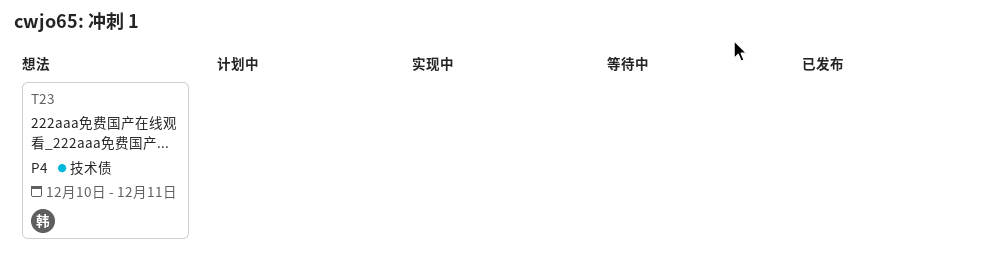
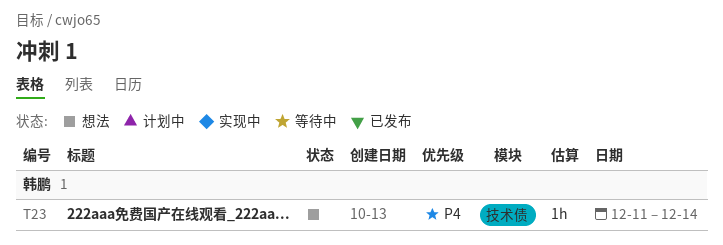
T23, start: Dec 10 -> Dec 11
T23, due: Dec 11 -> Dec 14

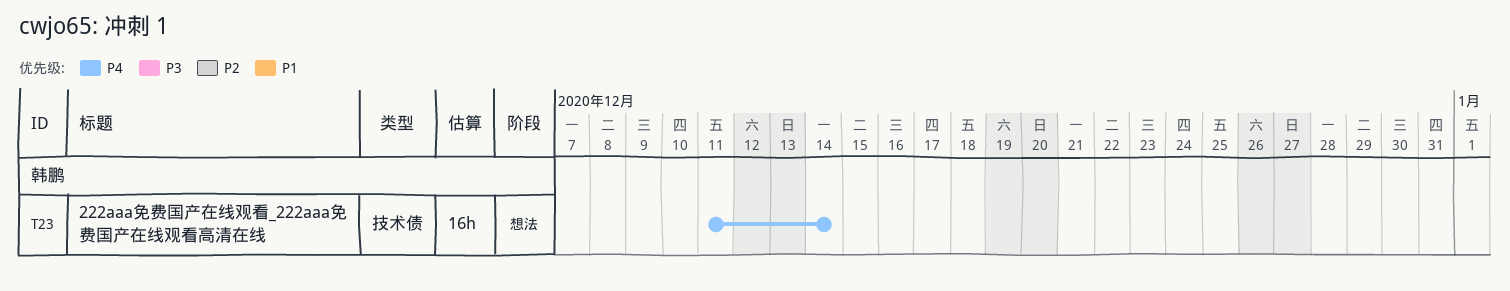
T23, estimate: 1h -> 16h

